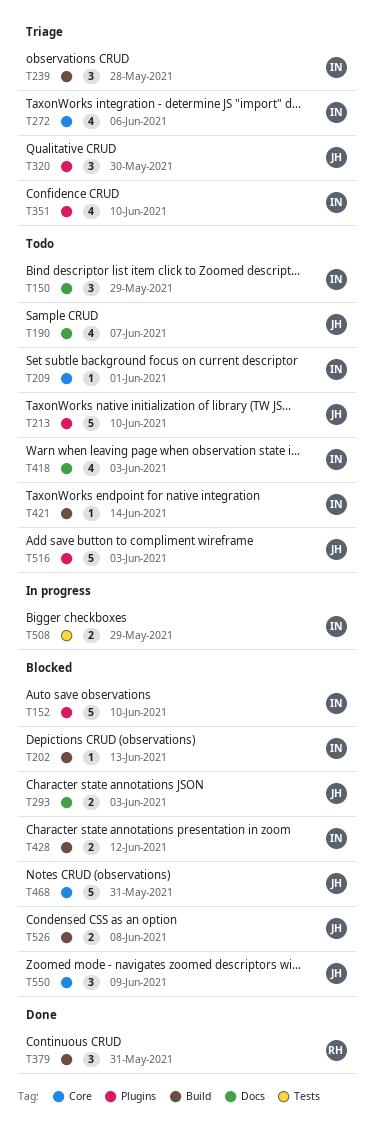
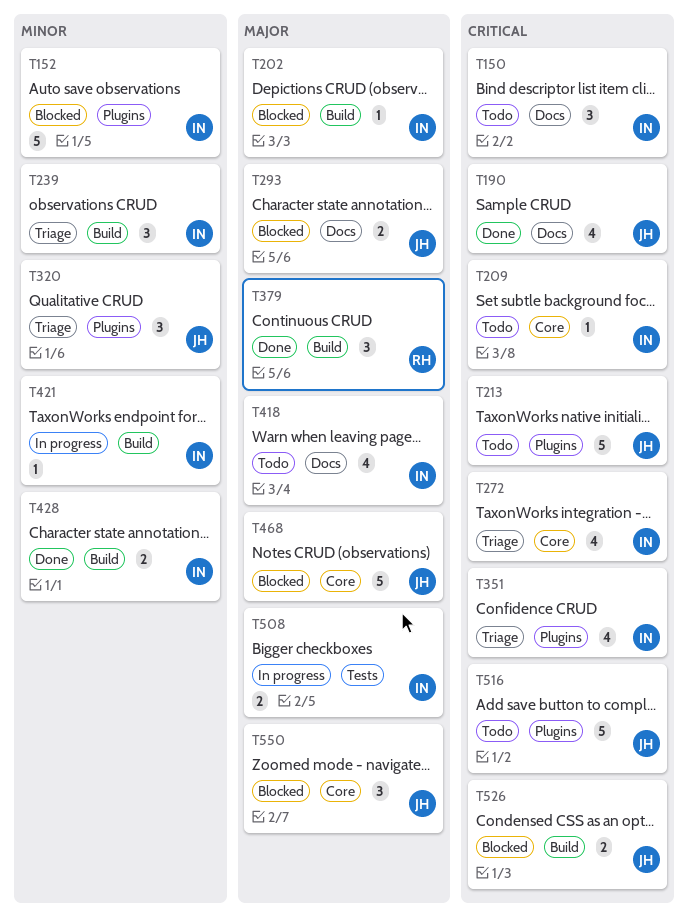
T190, status: Todo -> Done
T421, status: Todo -> In progress
T428, status: Blocked -> Done

